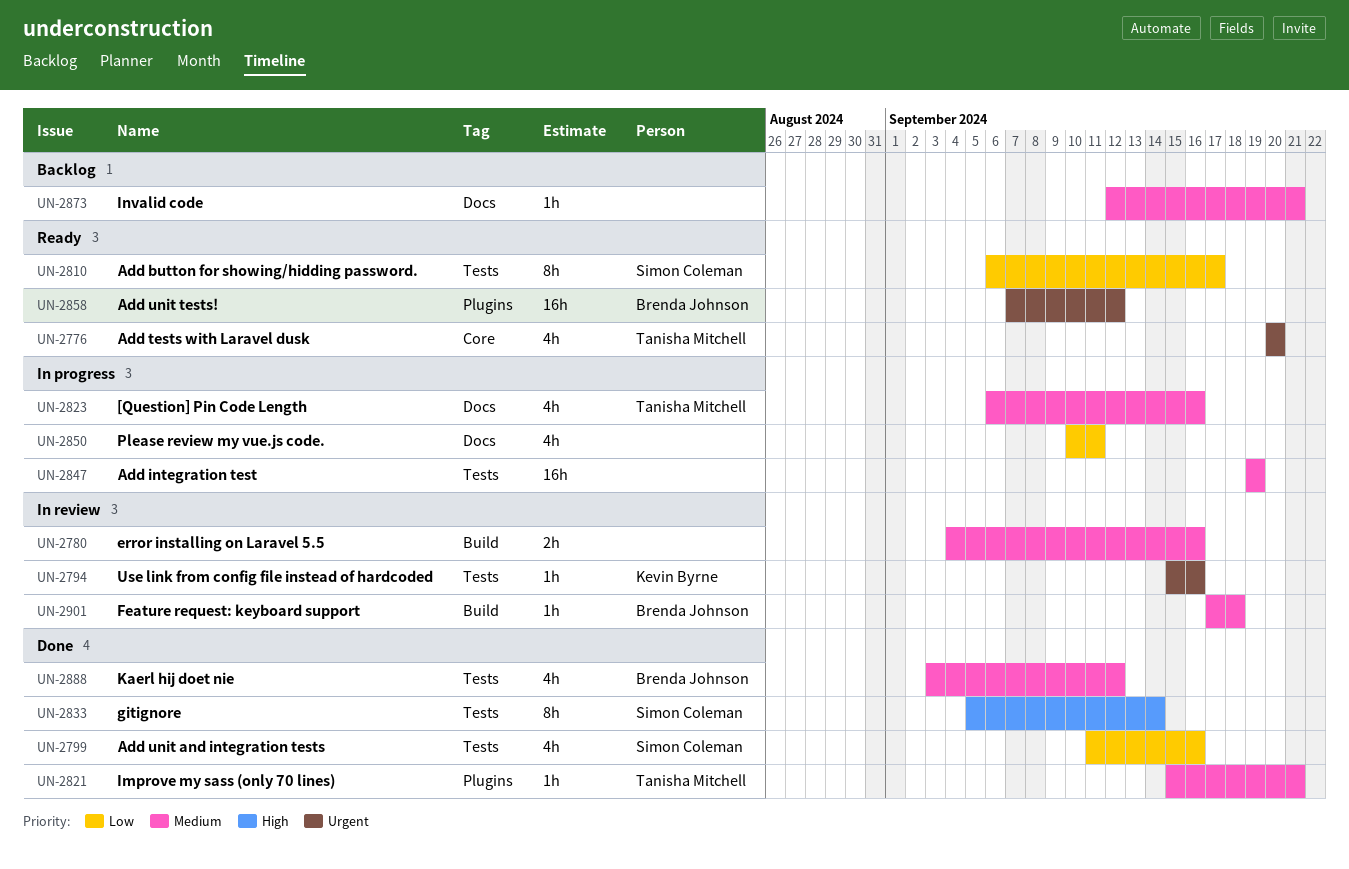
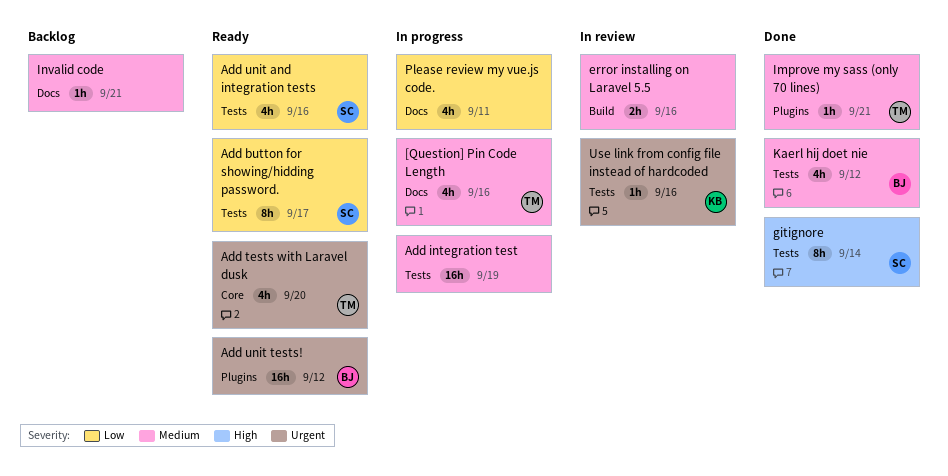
Add unit and integration tests, status: Done -> Ready
Feature request: keyboard support: present -> none

